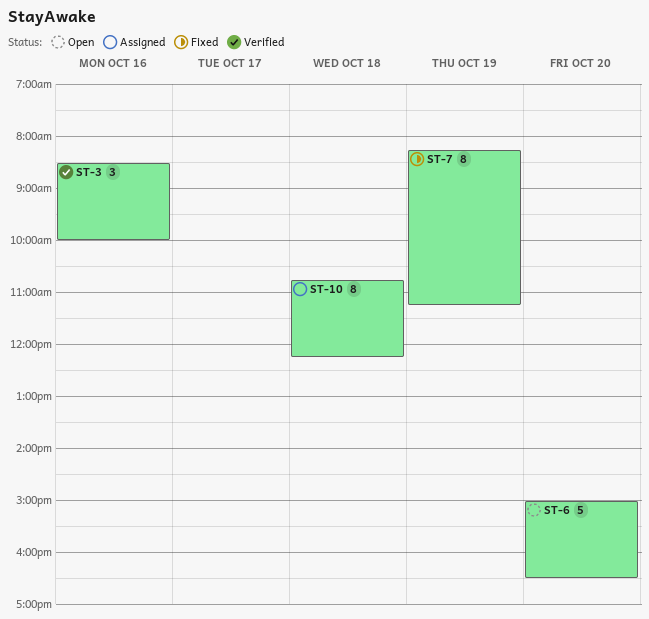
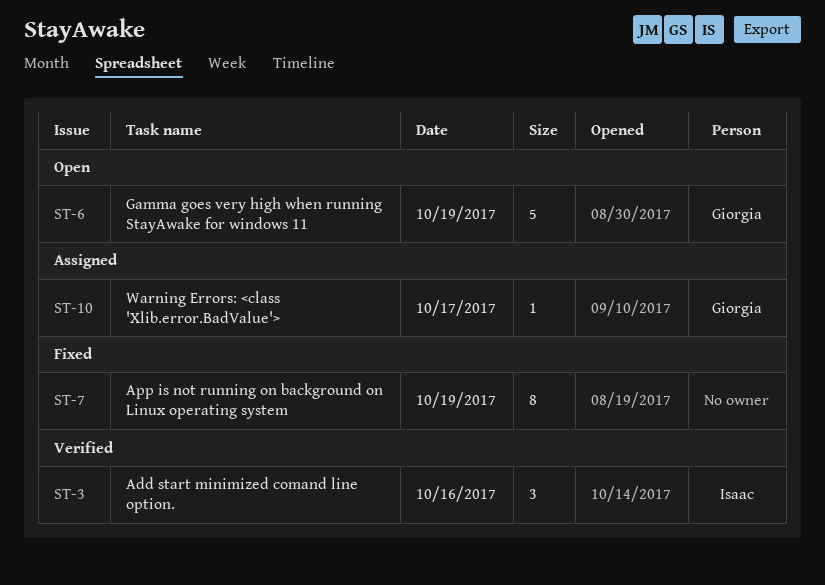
ST-6, day: Oct 20 -> Oct 19
ST-10, estimate: 8 -> 1
ST-10, day: Oct 18 -> Oct 17

